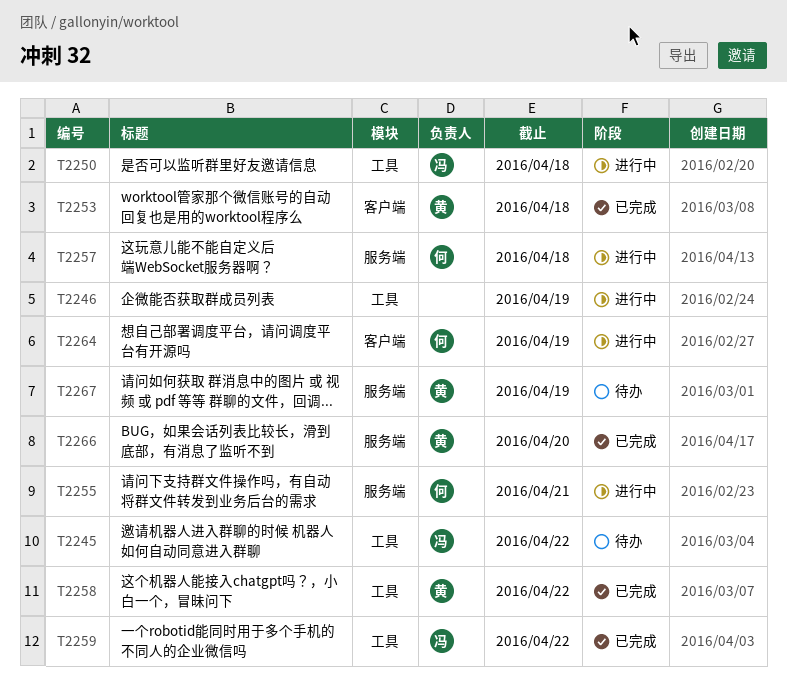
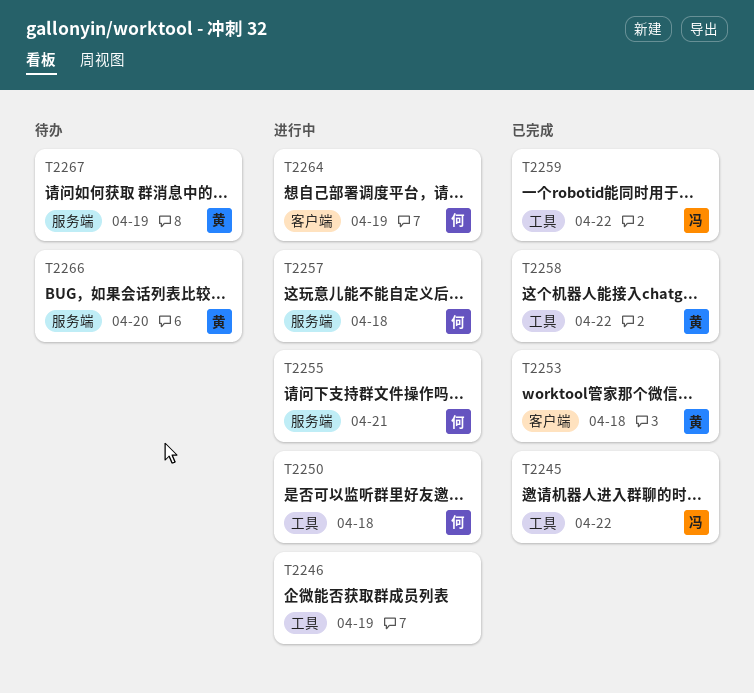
T2245, status: 待办 -> 已完成
T2250, owner: 冯 -> 何
T2266, status: 已完成 -> 待办

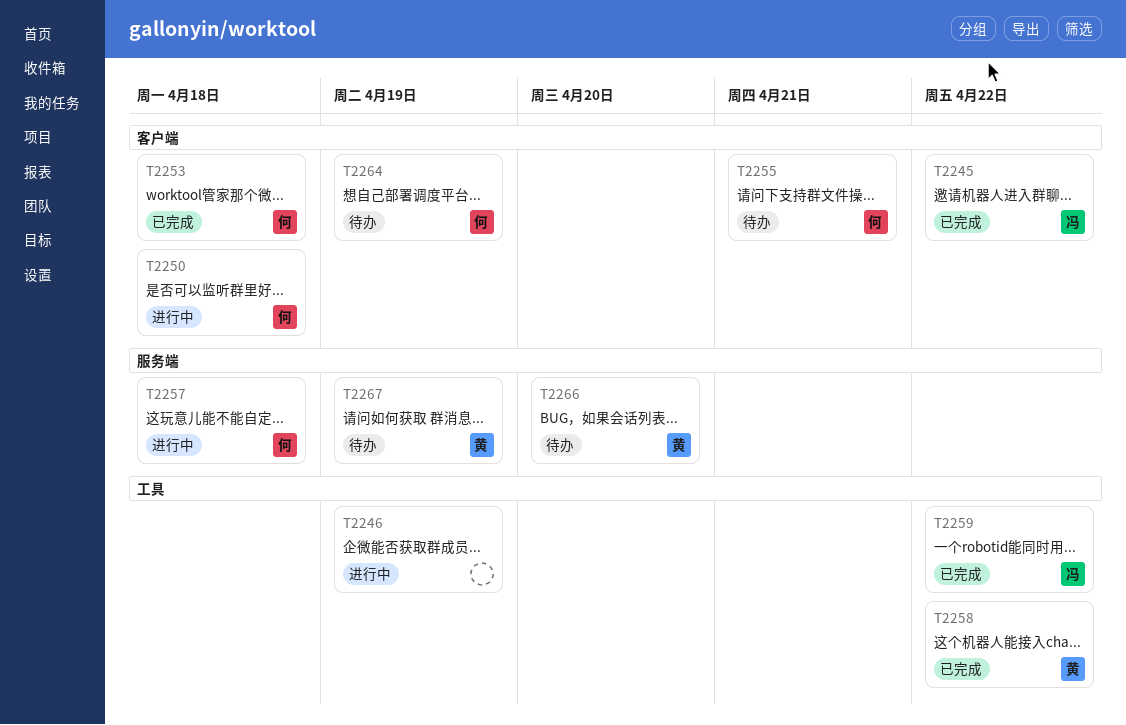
T2245, label: 工具 -> 客户端
T2250, label: 工具 -> 客户端
T2253, owner: 黄 -> 何
T2255, status: 进行中 -> 待办
T2255, label: 服务端 -> 客户端
T2264, status: 进行中 -> 待办

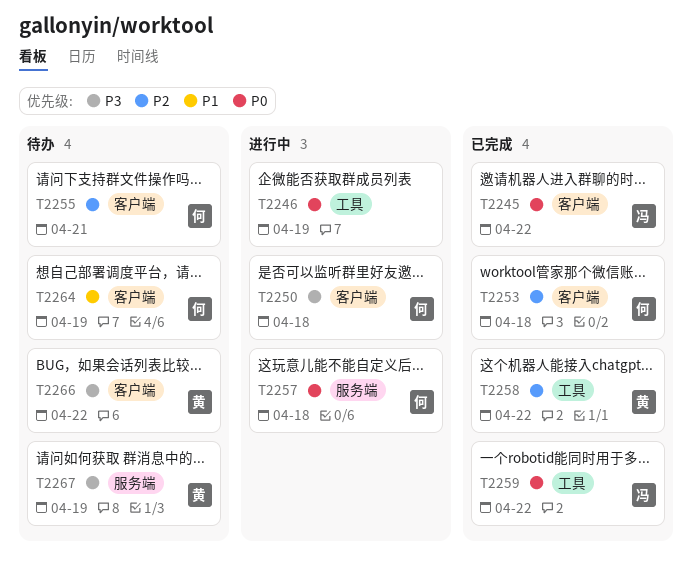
T2266, label: 服务端 -> 客户端
T2266, due: Apr 20 -> Apr 22

